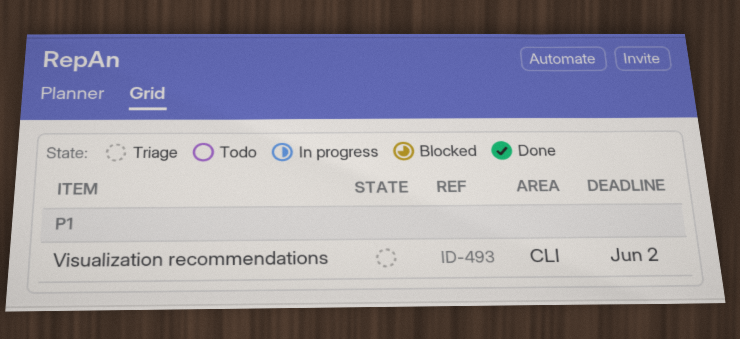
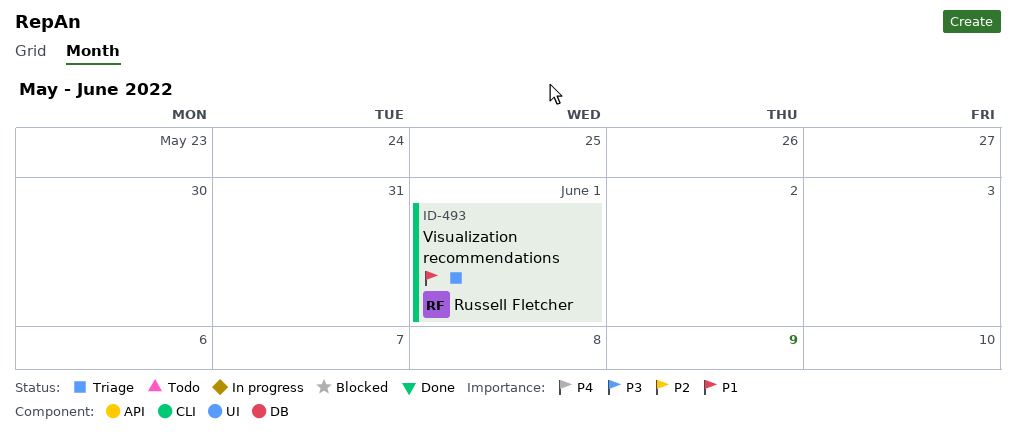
ID-493, due: Jun 2 -> Jun 1

